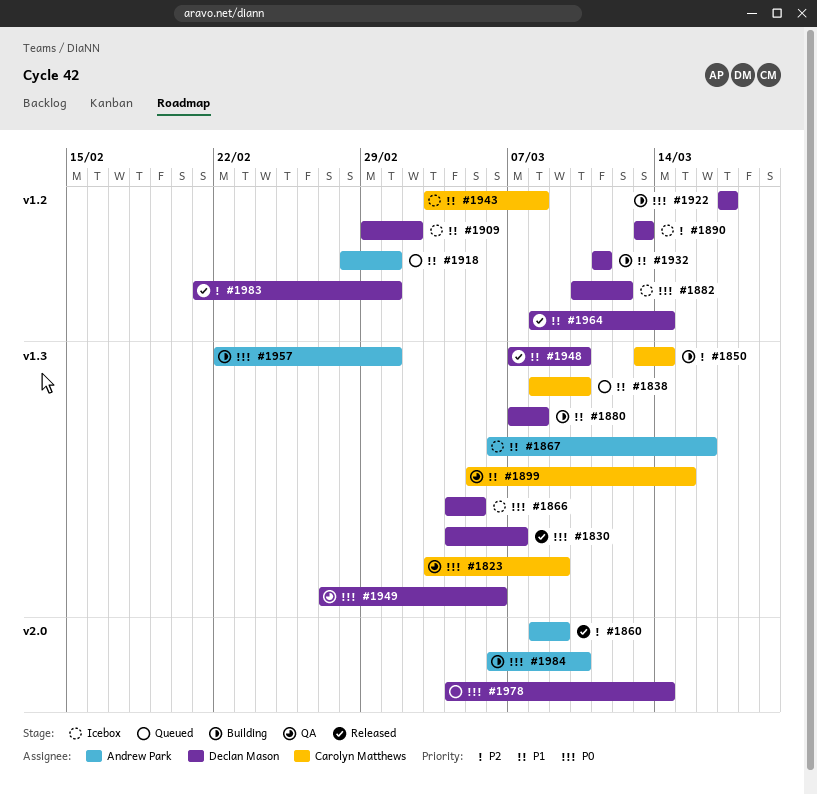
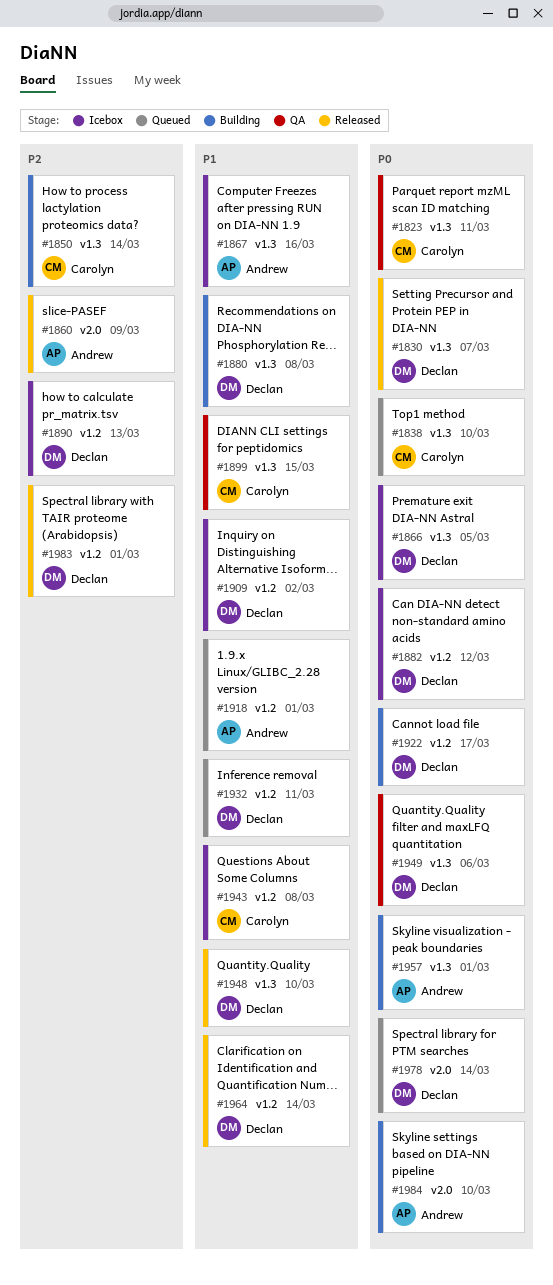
#1823, due: Mar 9 -> Mar 11
#1838, priority: P1 -> P0
#1932, status: Building -> Queued

